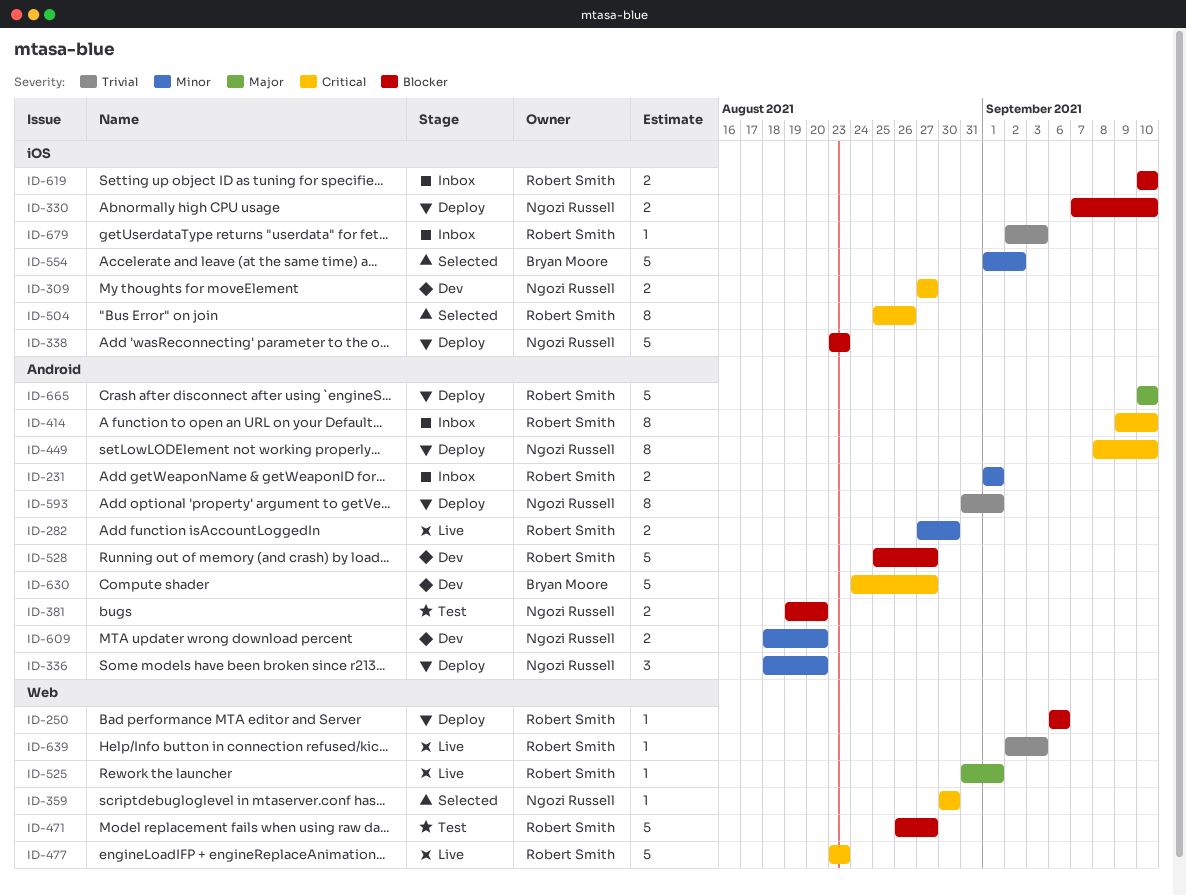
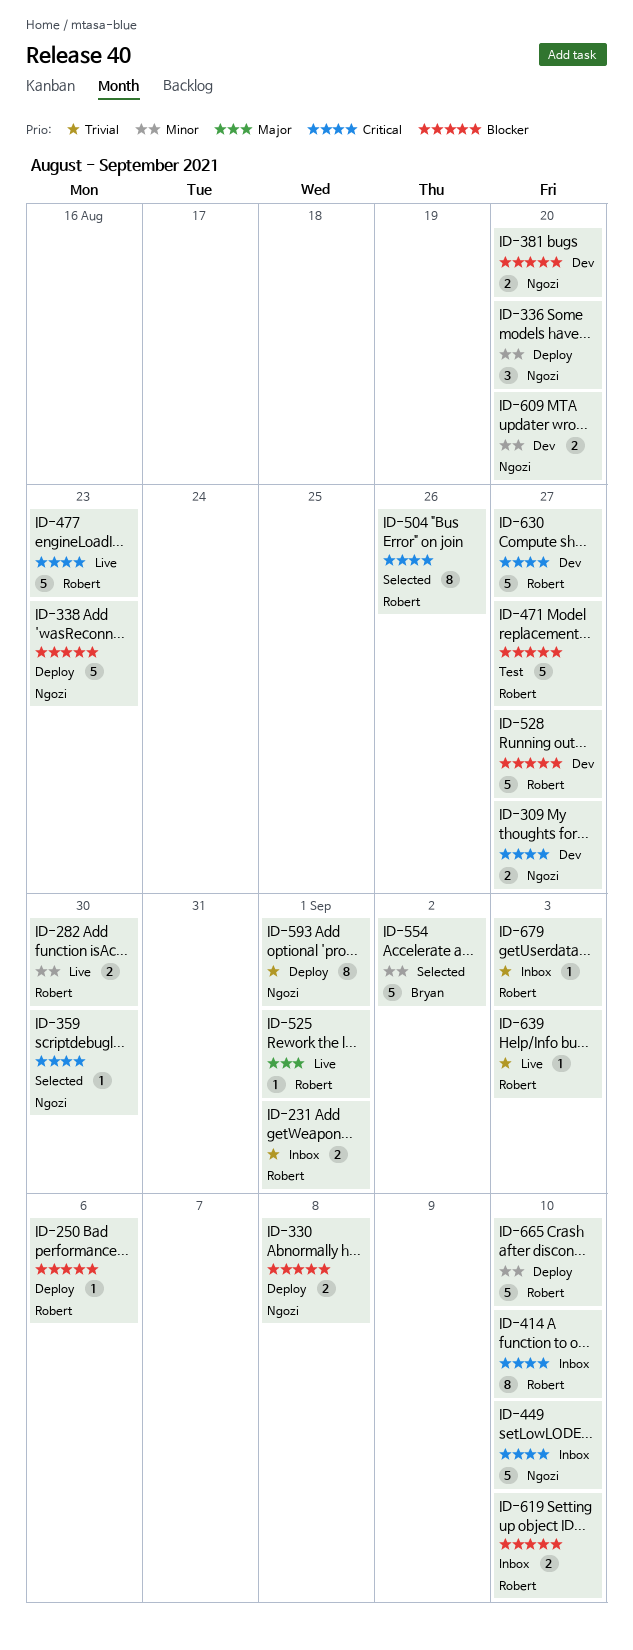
ID-231, priority: Minor -> Trivial
ID-330, due: Sep 10 -> Sep 8
ID-381, status: Test -> Dev
ID-449, status: Deploy -> Inbox
ID-449, estimate: 8 -> 5
ID-630, owner: Bryan Moore -> Robert Smith
ID-665, priority: Major -> Minor

